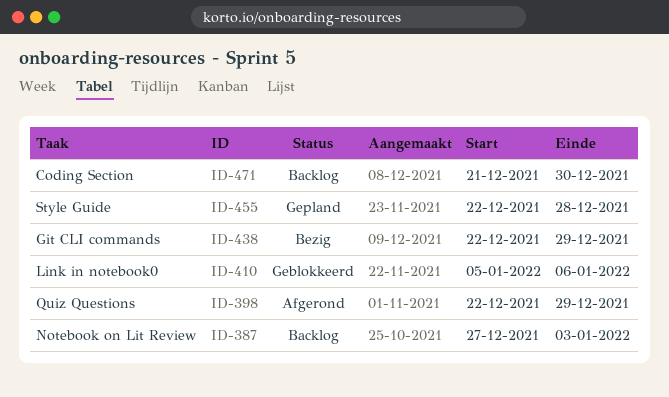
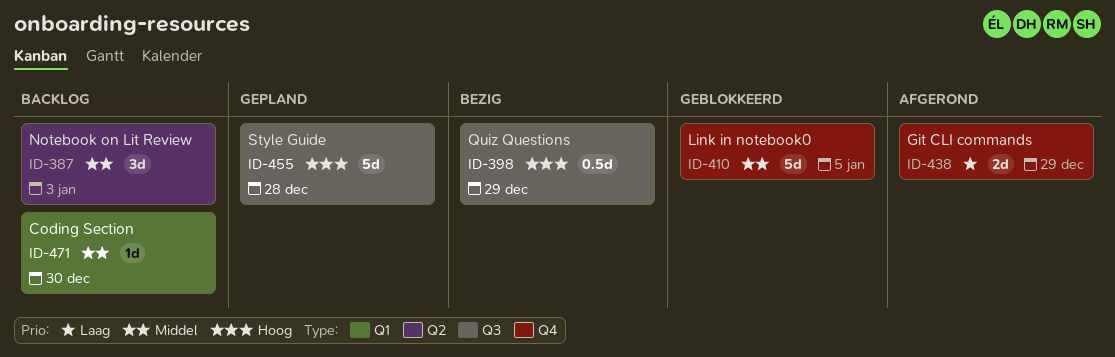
ID-398, status: Afgerond -> Bezig
ID-410, due: Jan 6 -> Jan 5
ID-438, status: Bezig -> Afgerond

